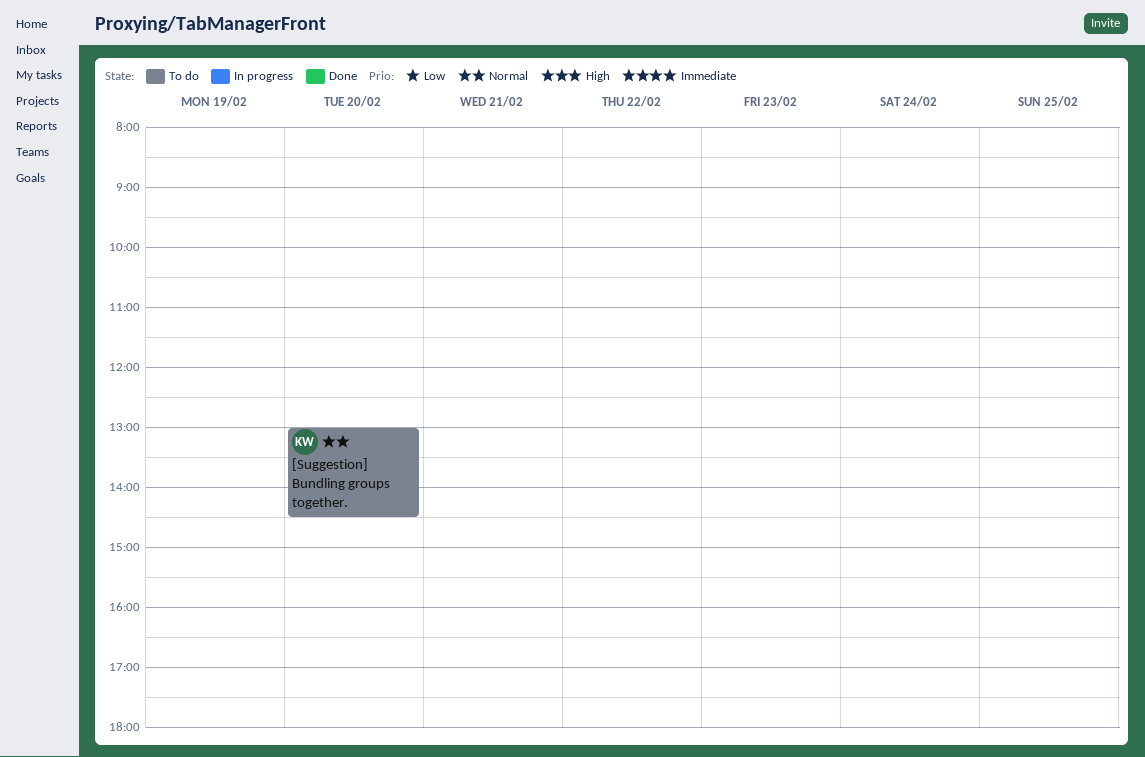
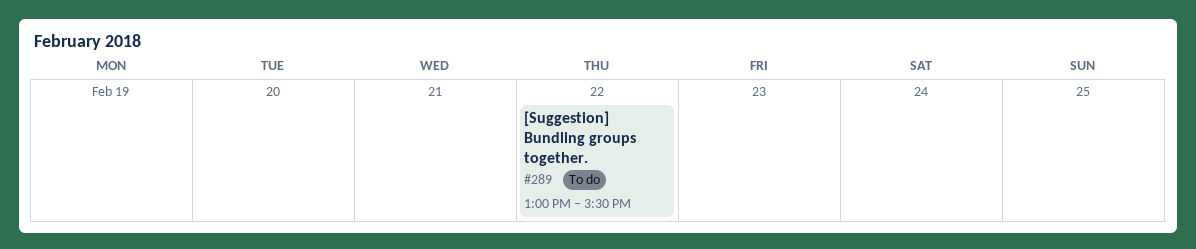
[Suggestion] Bundling groups together., day: Feb 20 -> Feb 22
[Suggestion] Bundling groups together., ends: 14:30 -> 15:30

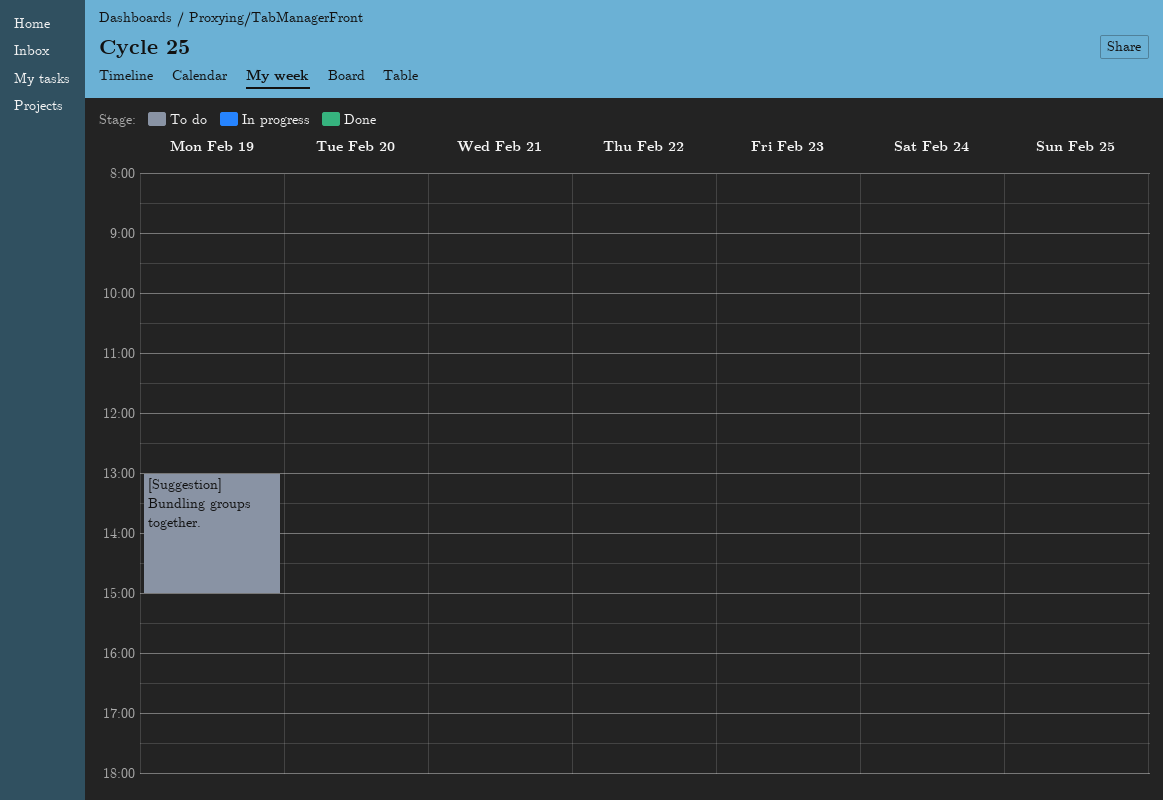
[Suggestion] Bundling groups together., day: Feb 22 -> Feb 19
[Suggestion] Bundling groups together., ends: 15:30 -> 15:00

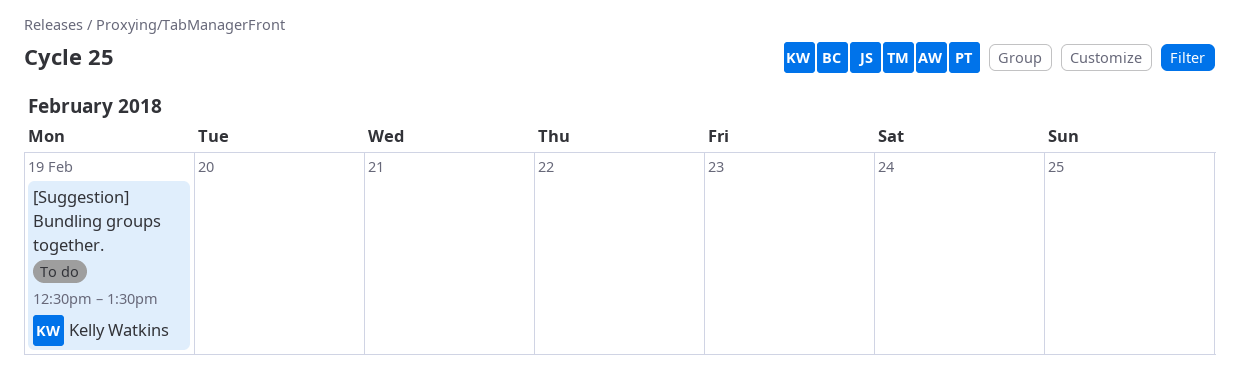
[Suggestion] Bundling groups together., begins: 13:00 -> 12:30
[Suggestion] Bundling groups together., ends: 15:00 -> 13:30

